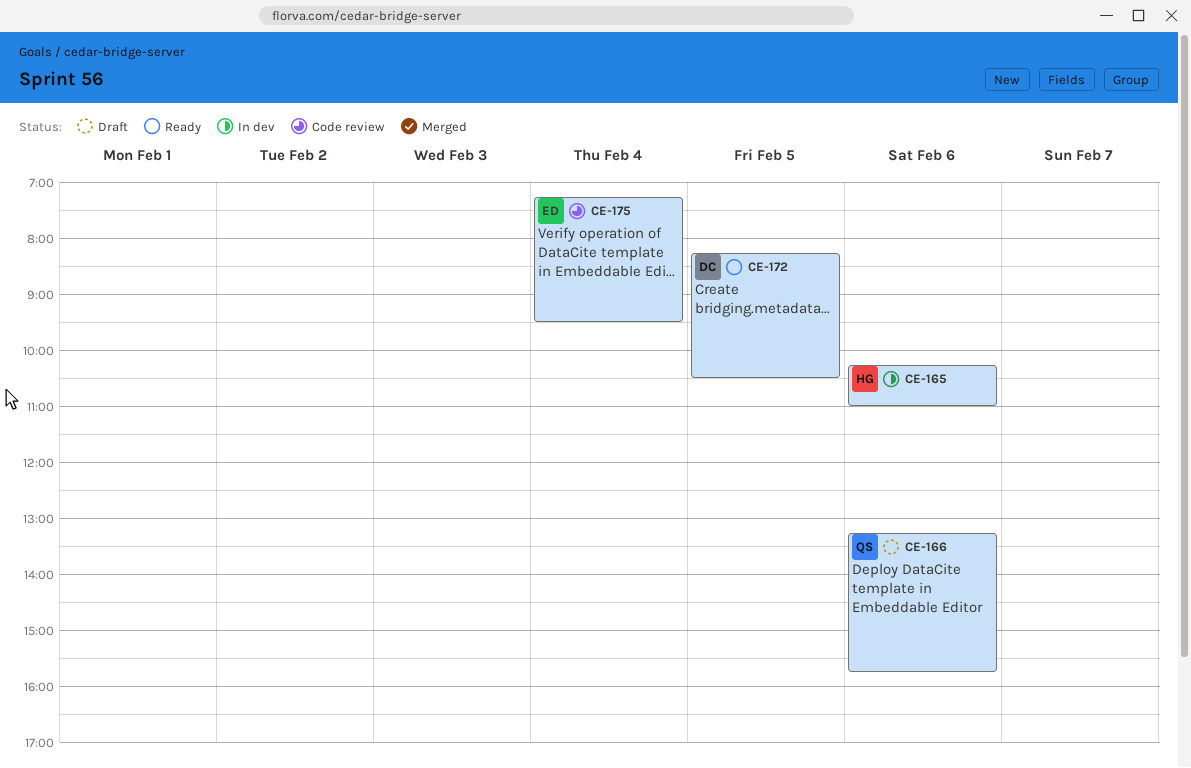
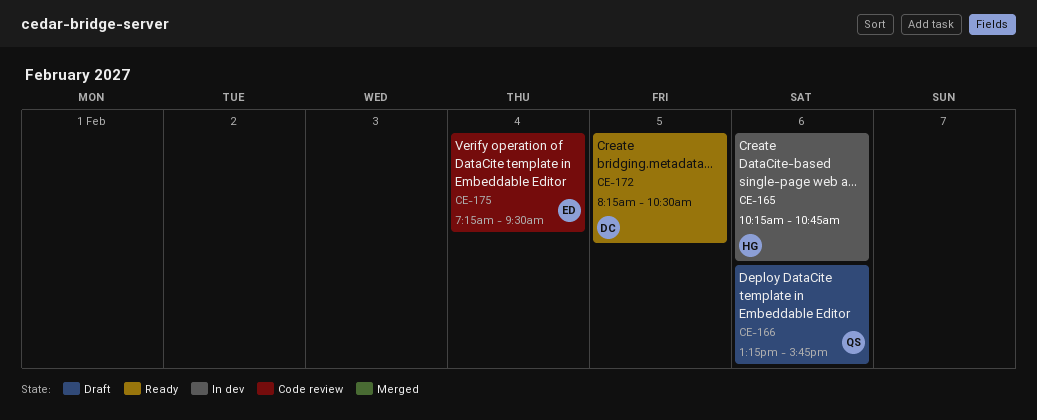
CE-165, ends: 11:00 -> 10:45

